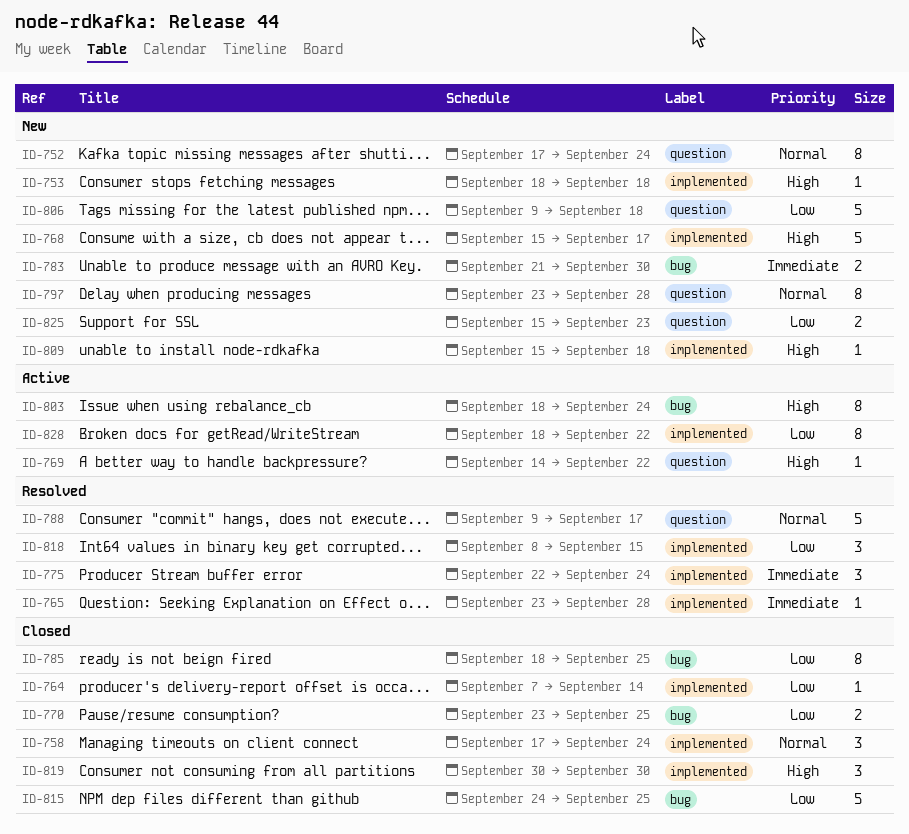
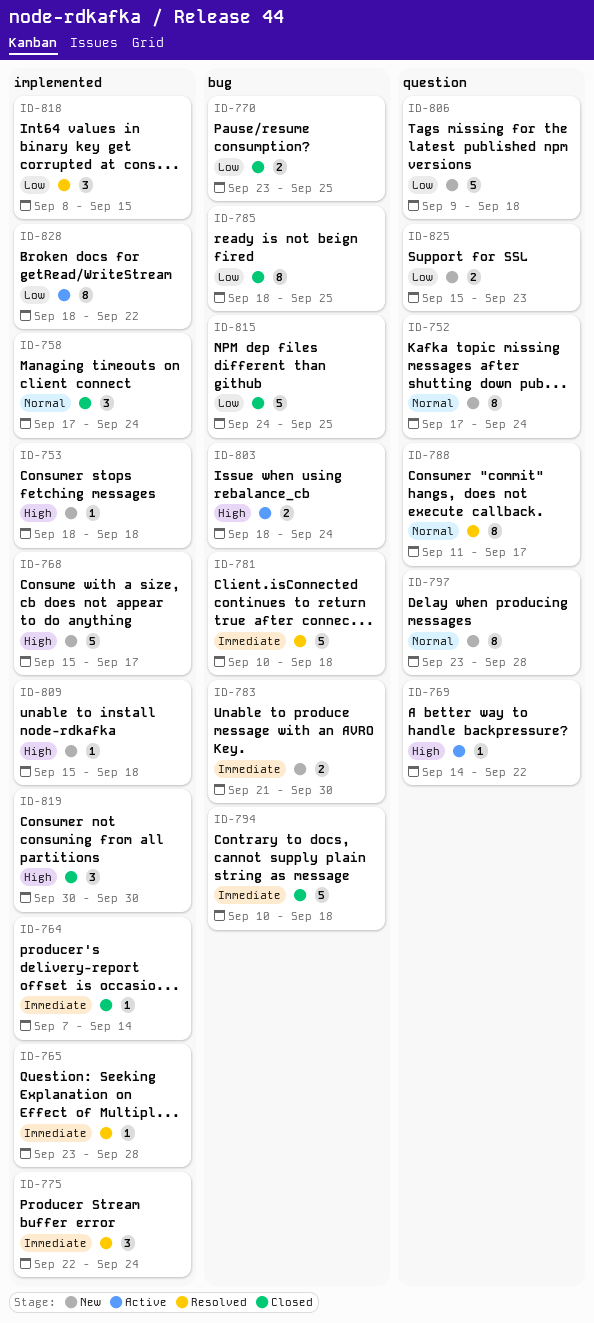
ID-764, priority: Low -> Immediate
ID-781: none -> present
ID-788, estimate: 5 -> 8
ID-788, start: Sep 9 -> Sep 11
ID-794: none -> present
ID-803, estimate: 8 -> 2

